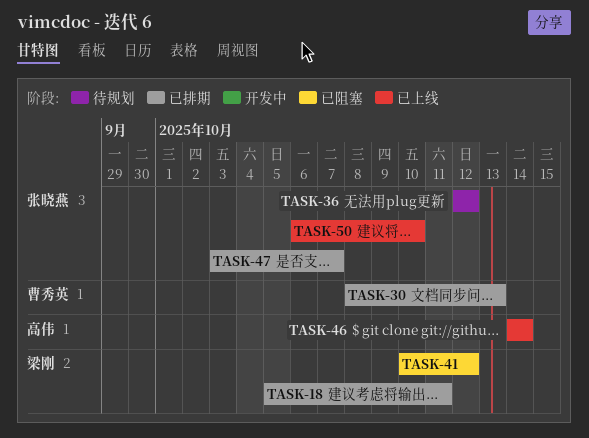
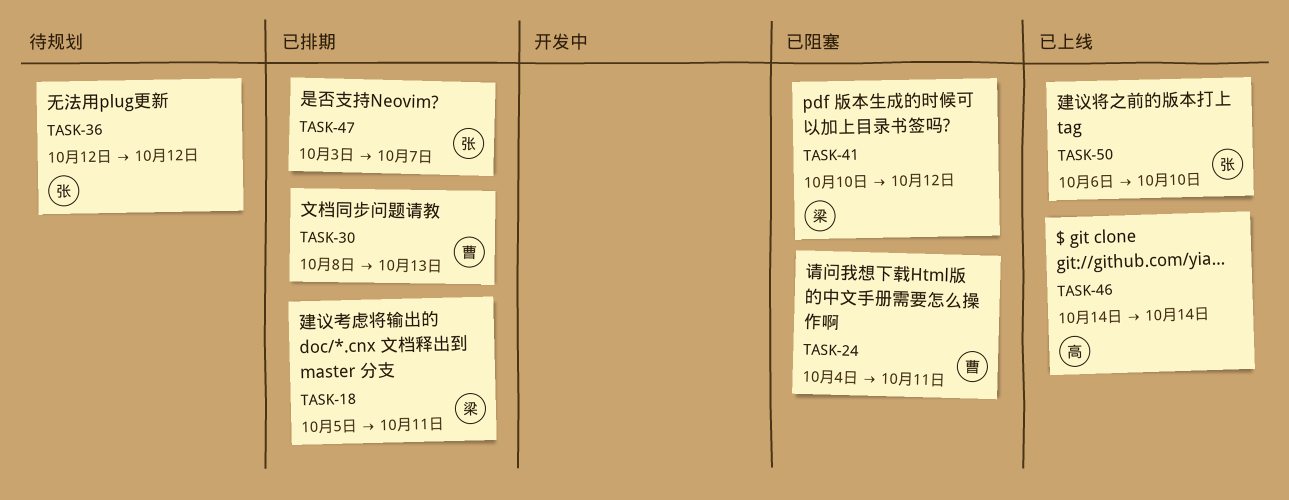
TASK-24: none -> present

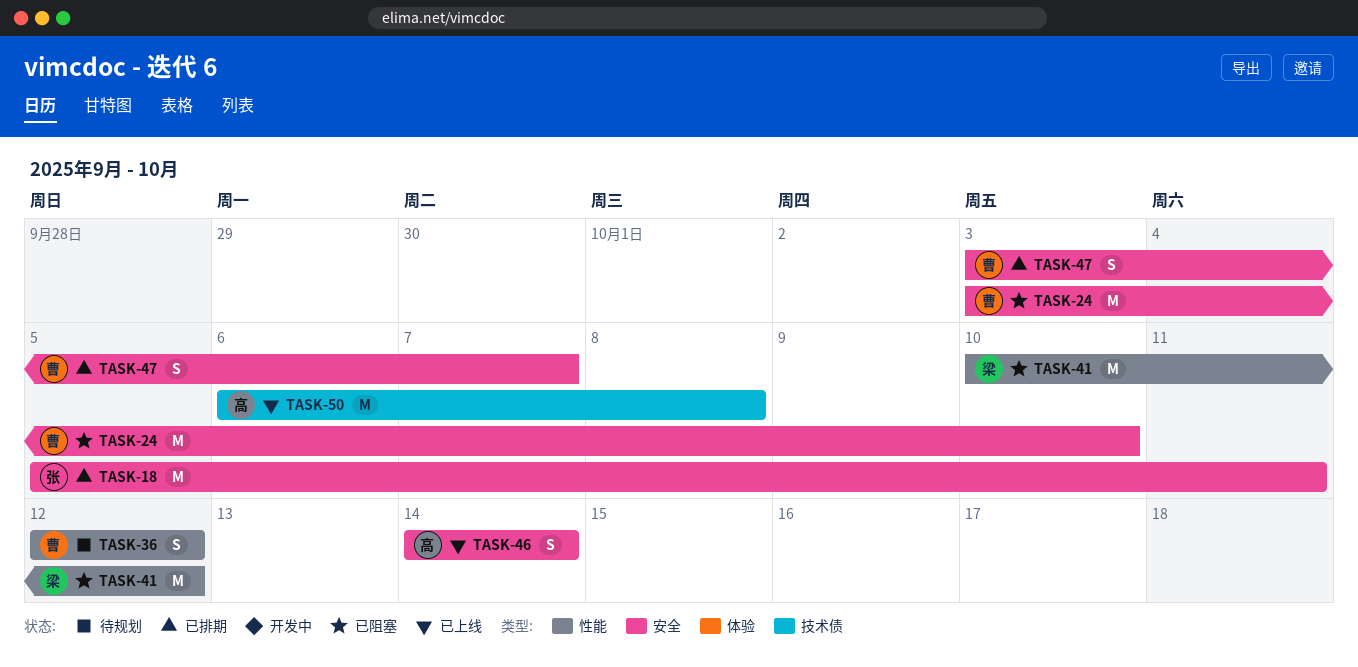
TASK-18, owner: 梁 -> 张
TASK-24, start: Oct 4 -> Oct 3
TASK-24, due: Oct 11 -> Oct 10
TASK-30: present -> none
TASK-36, owner: 张 -> 曹
TASK-47, owner: 张 -> 曹
TASK-50, owner: 张 -> 高
TASK-50, due: Oct 10 -> Oct 8

